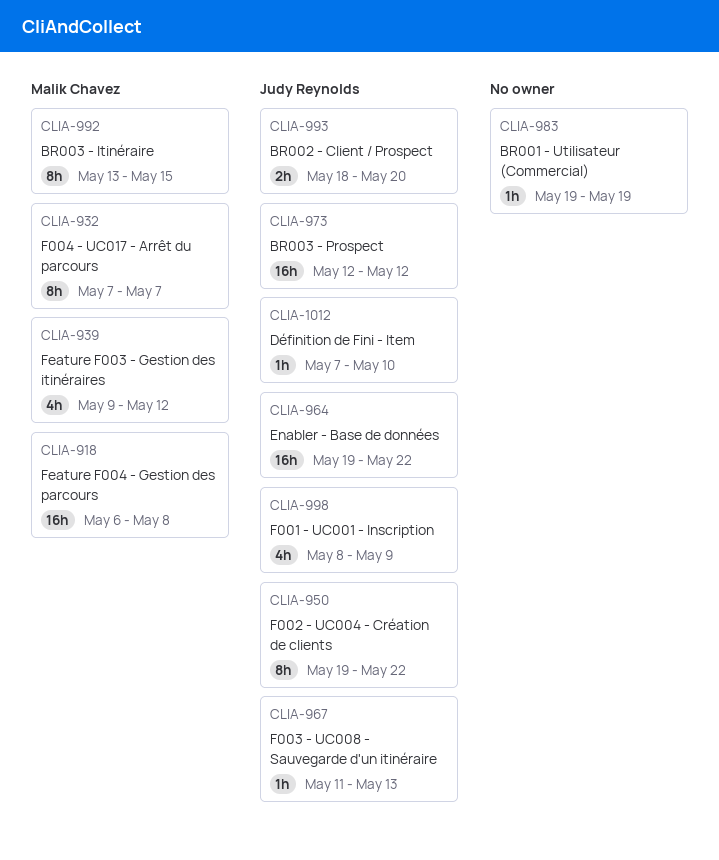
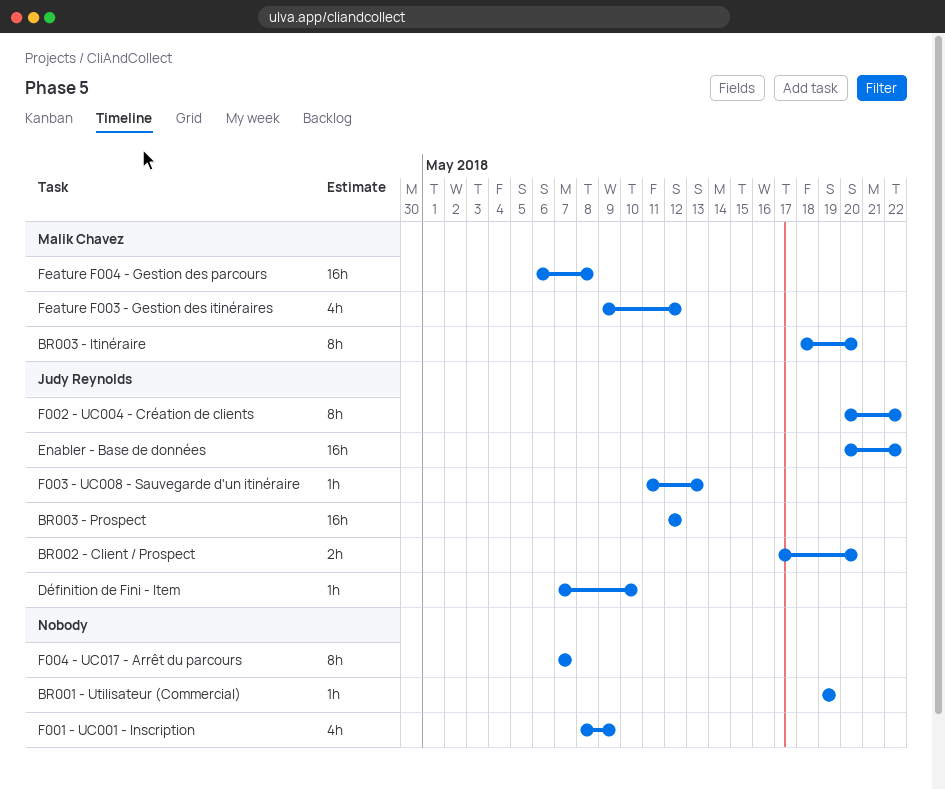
BR002 - Client / Prospect, start: May 18 -> May 17
BR003 - Itinéraire, start: May 13 -> May 18
BR003 - Itinéraire, due: May 15 -> May 20
Enabler - Base de données, start: May 19 -> May 20
F001 - UC001 - Inscription, owner: Judy Reynolds -> none
F002 - UC004 - Création de clients, start: May 19 -> May 20
F004 - UC017 - Arrêt du parcours, owner: Malik Chavez -> none

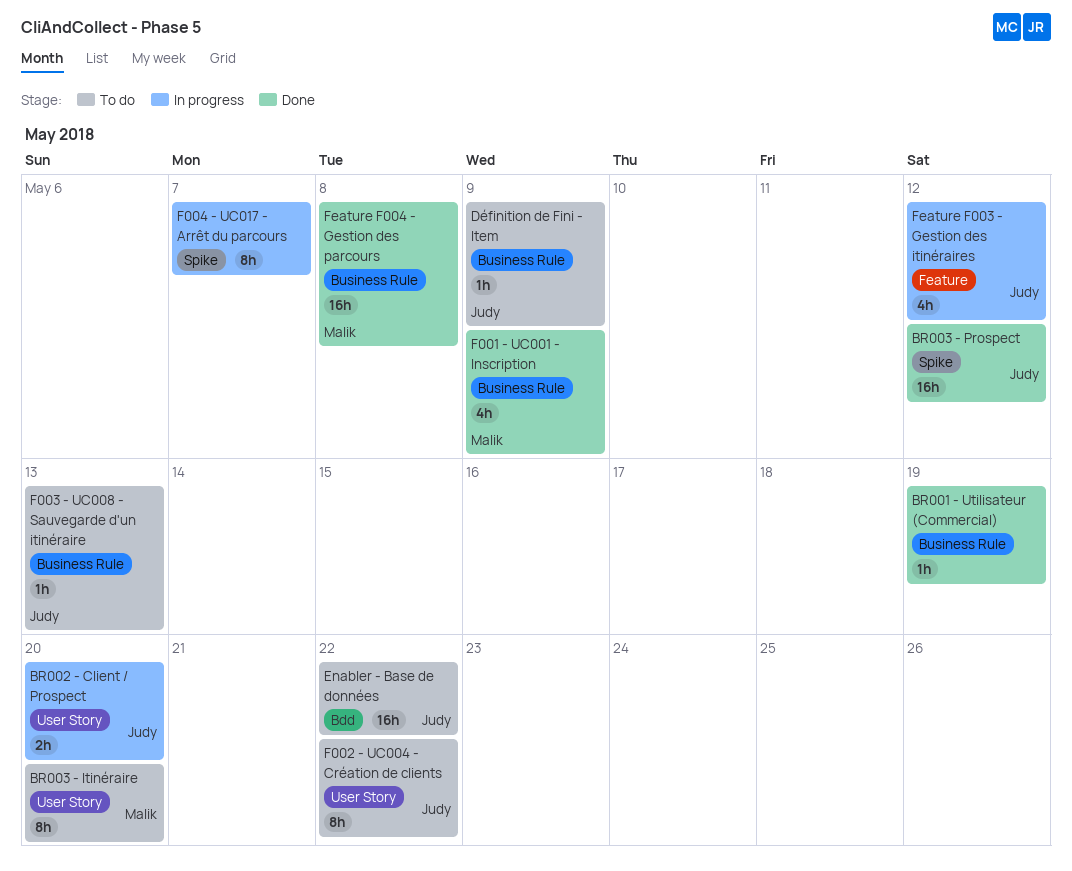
Définition de Fini - Item, due: May 10 -> May 9
F001 - UC001 - Inscription, owner: none -> Malik Chavez
Feature F003 - Gestion des itinéraires, owner: Malik Chavez -> Judy Reynolds

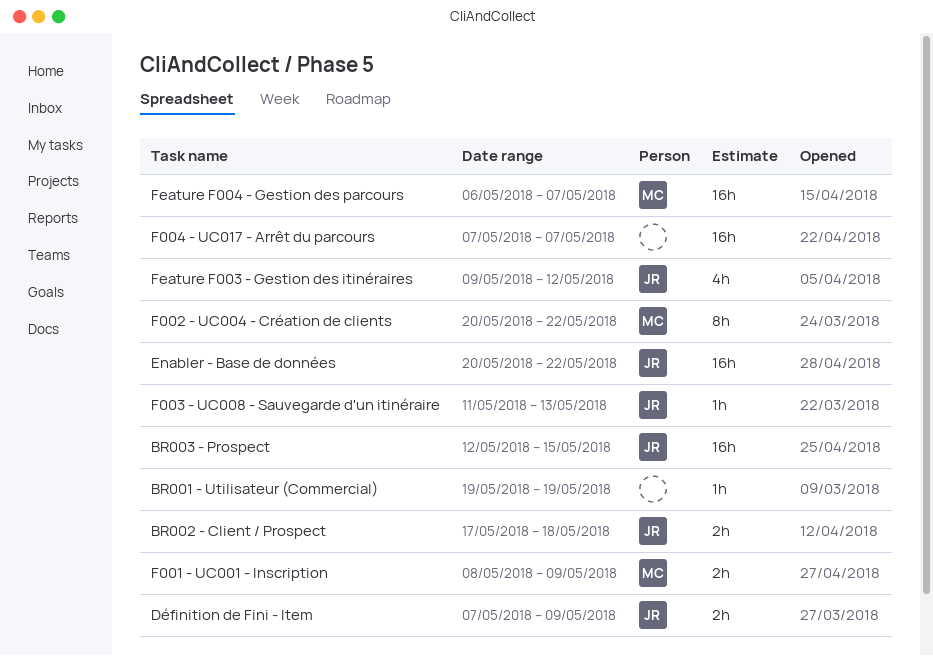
BR002 - Client / Prospect, due: May 20 -> May 18
BR003 - Itinéraire: present -> none
BR003 - Prospect, due: May 12 -> May 15
Définition de Fini - Item, estimate: 1h -> 2h
F001 - UC001 - Inscription, estimate: 4h -> 2h
F002 - UC004 - Création de clients, owner: Judy -> Malik
F004 - UC017 - Arrêt du parcours, estimate: 8h -> 16h
Feature F004 - Gestion des parcours, due: May 8 -> May 7

